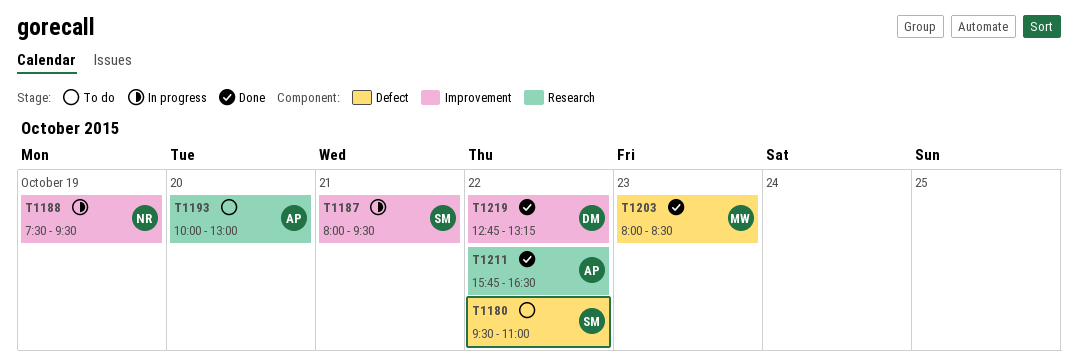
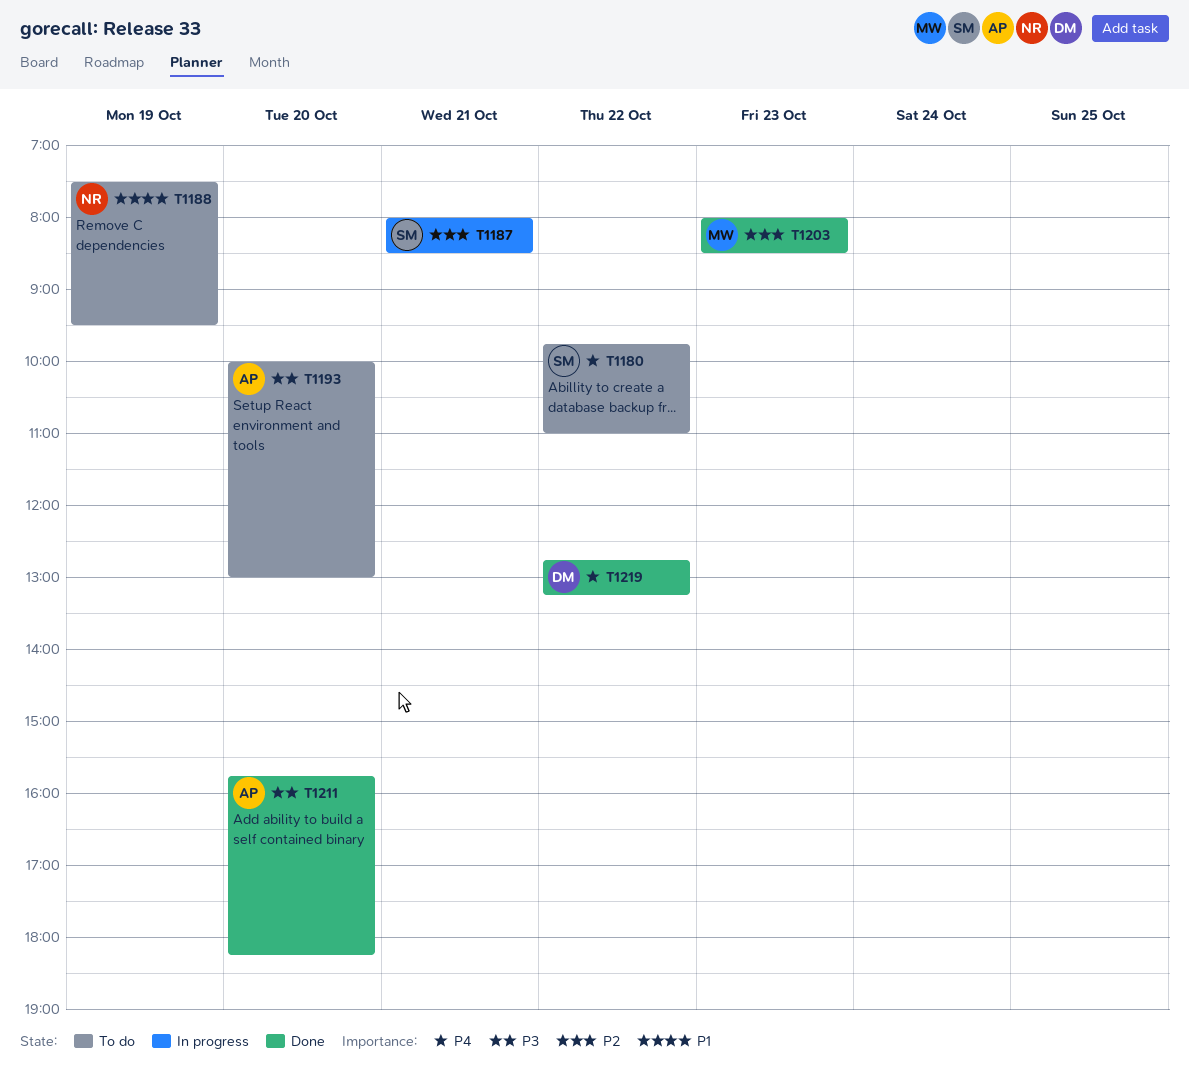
T1180, begins: 09:30 -> 09:45
T1187, ends: 09:30 -> 08:30
T1188, status: In progress -> To do
T1211, day: Oct 22 -> Oct 20
T1211, ends: 16:30 -> 18:15

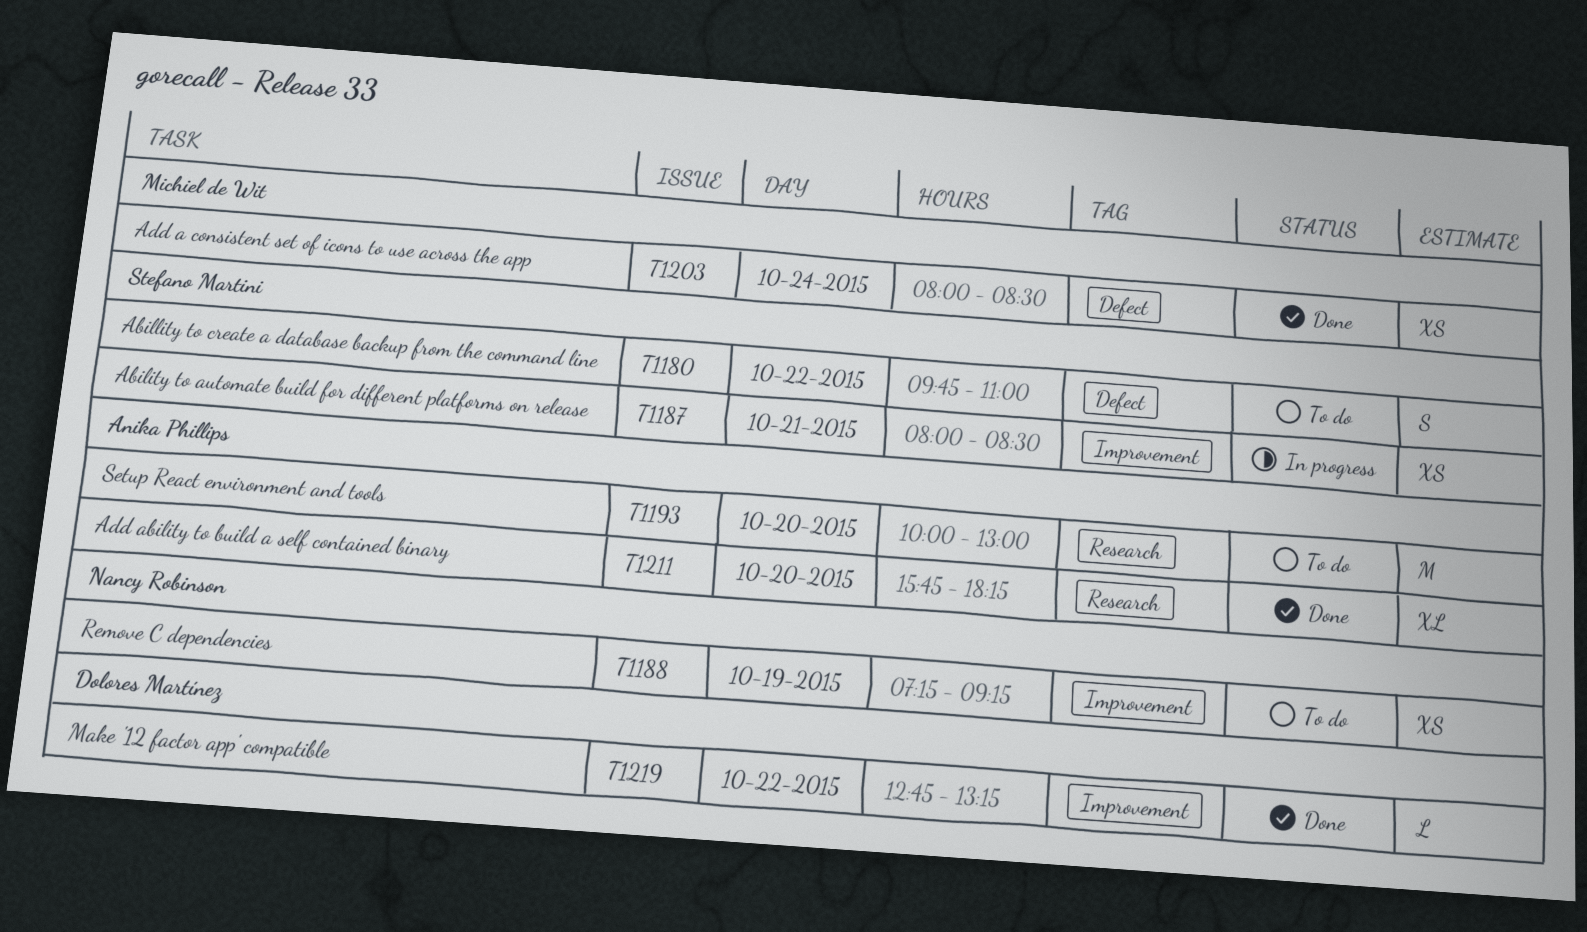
T1188, begins: 07:30 -> 07:15
T1188, ends: 09:30 -> 09:15
T1203, day: Oct 23 -> Oct 24

